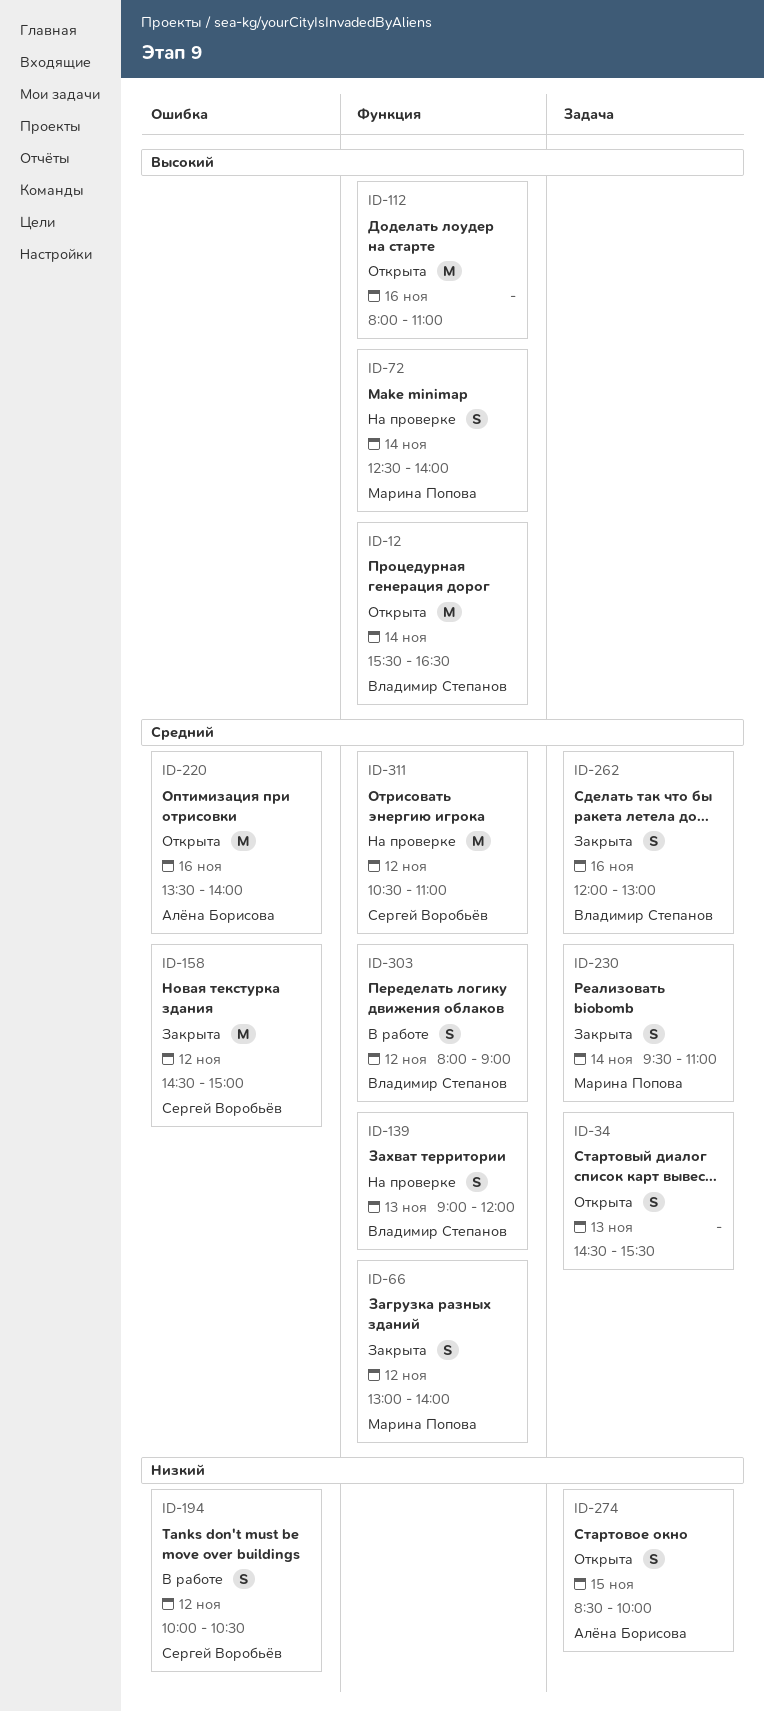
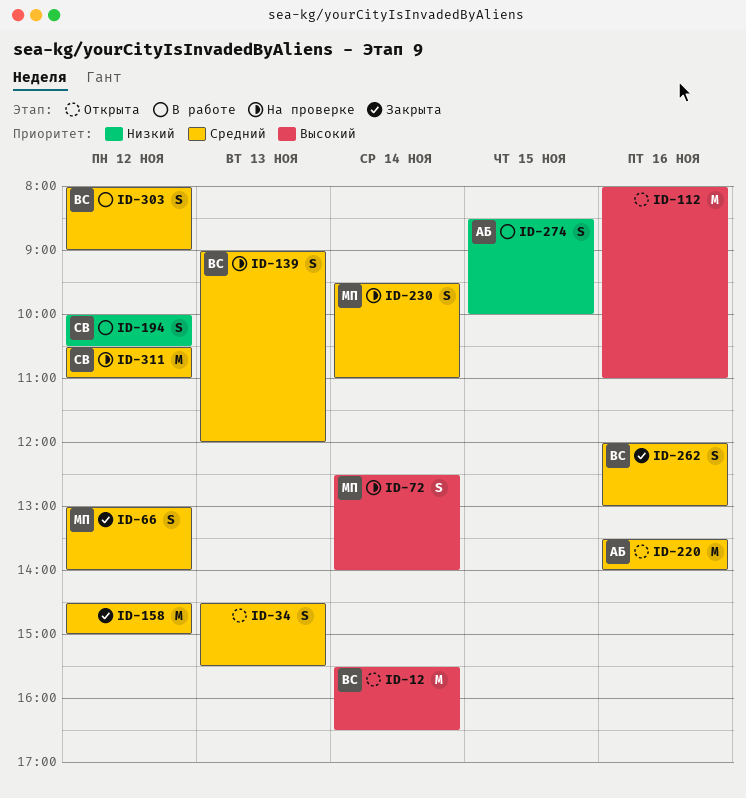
ID-158, owner: Сергей Воробьёв -> none
ID-230, status: Закрыта -> На проверке
ID-274, status: Открыта -> В работе

